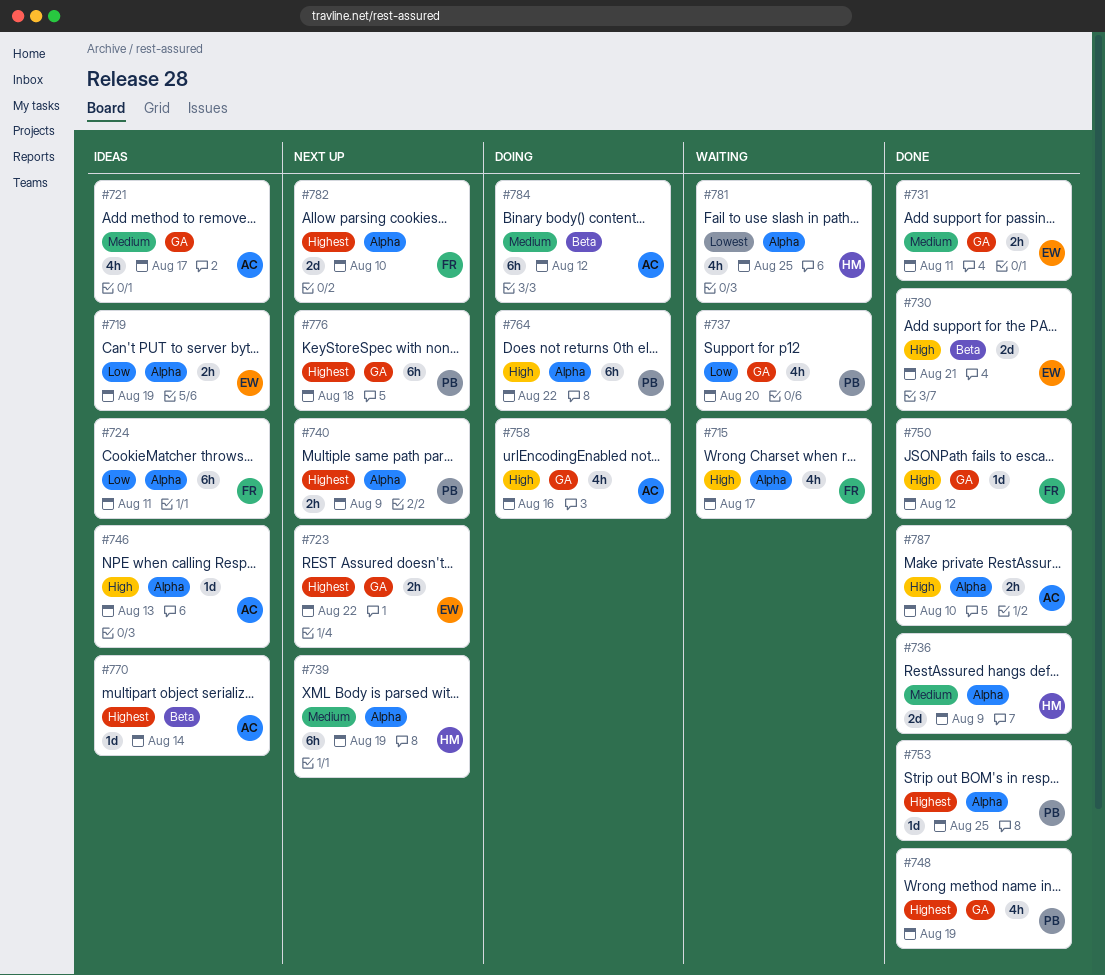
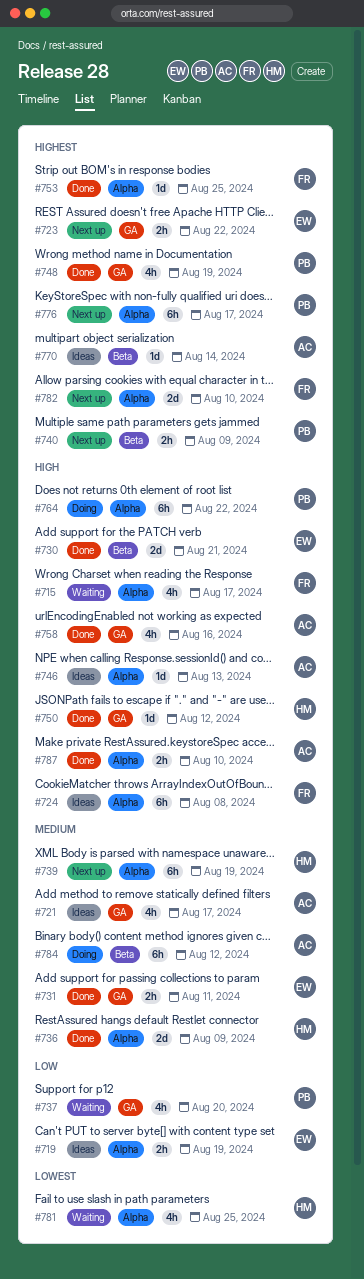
#724, priority: Low -> High
#724, due: Aug 11 -> Aug 8
#740, label: Alpha -> Beta
#750, owner: FR -> HM
#753, owner: PB -> FR
#758, status: Doing -> Done
#776, label: GA -> Alpha
#776, due: Aug 18 -> Aug 17

